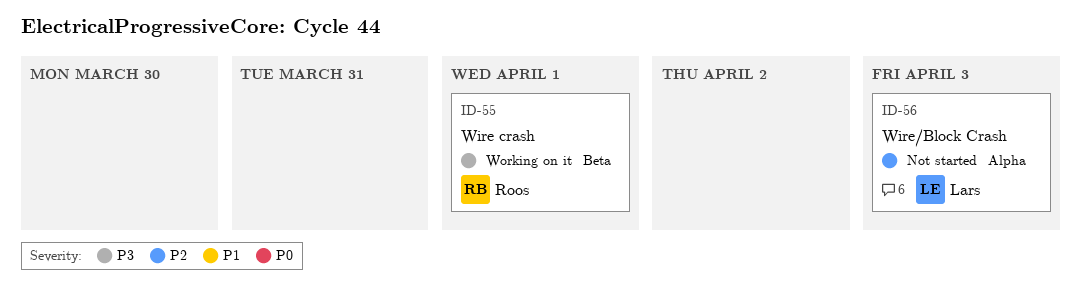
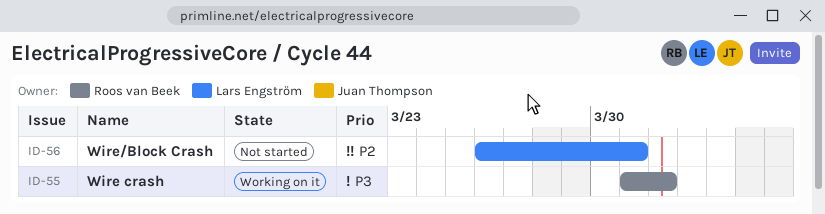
ID-56, due: Apr 3 -> Mar 31

